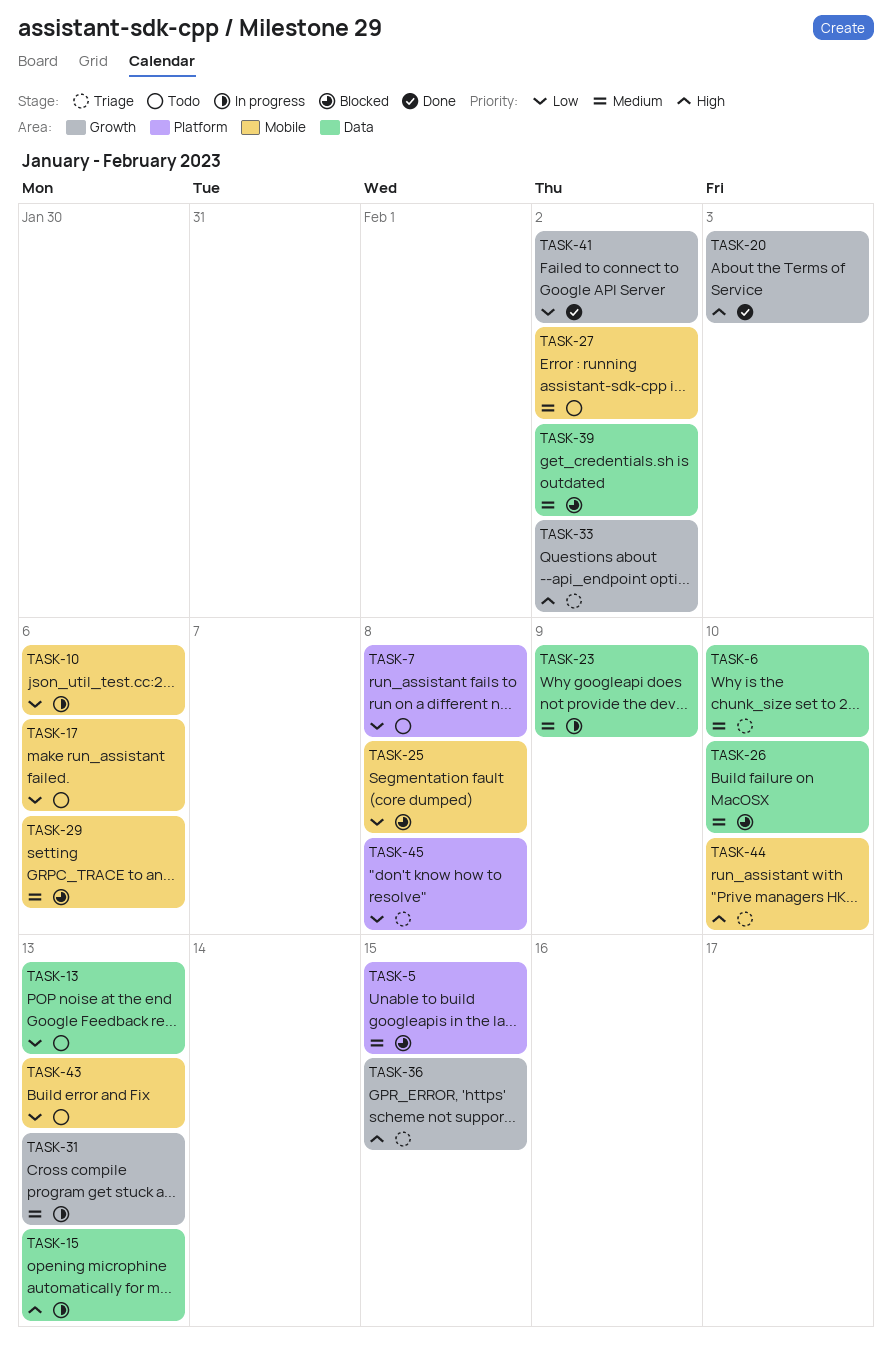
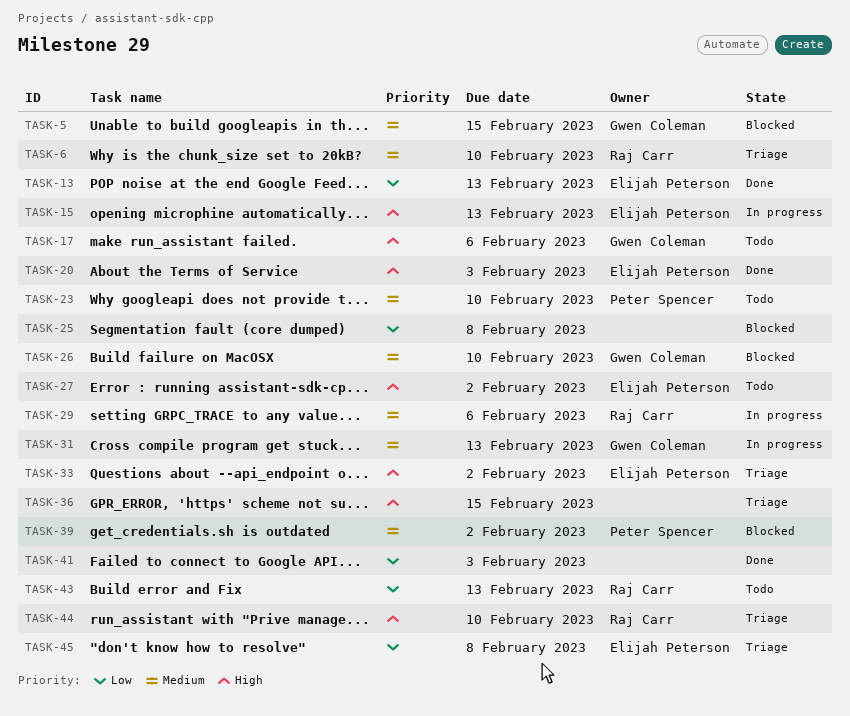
TASK-7: present -> none
TASK-10: present -> none
TASK-13, status: Todo -> Done
TASK-17, priority: Low -> High
TASK-23, status: In progress -> Todo
TASK-23, due: Feb 9 -> Feb 10
TASK-27, priority: Medium -> High
TASK-29, status: Blocked -> In progress
TASK-41, due: Feb 2 -> Feb 3

